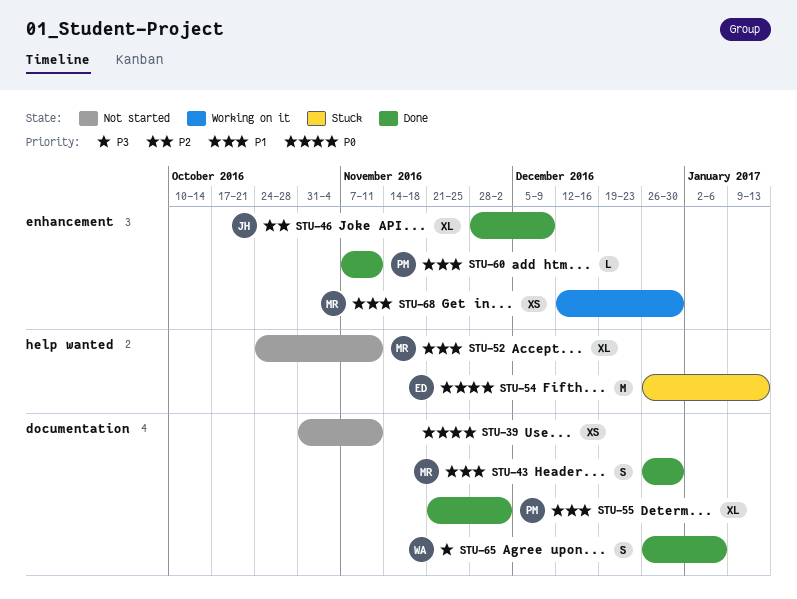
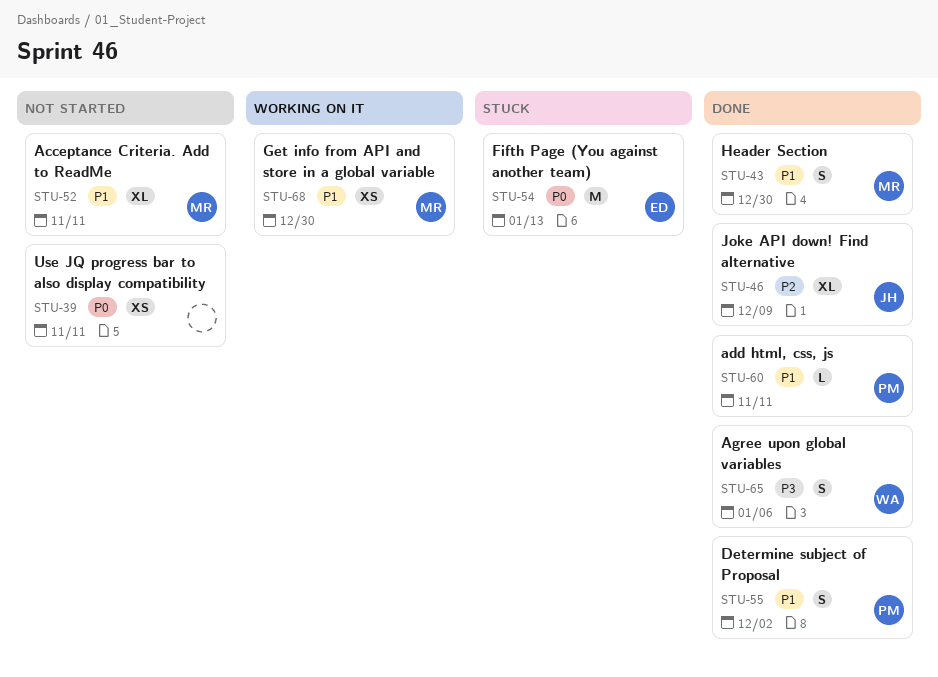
STU-55, estimate: XL -> S

